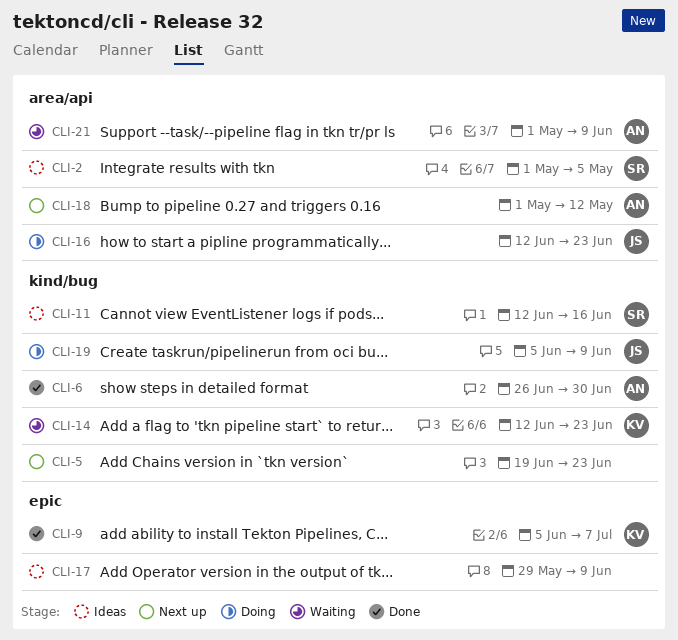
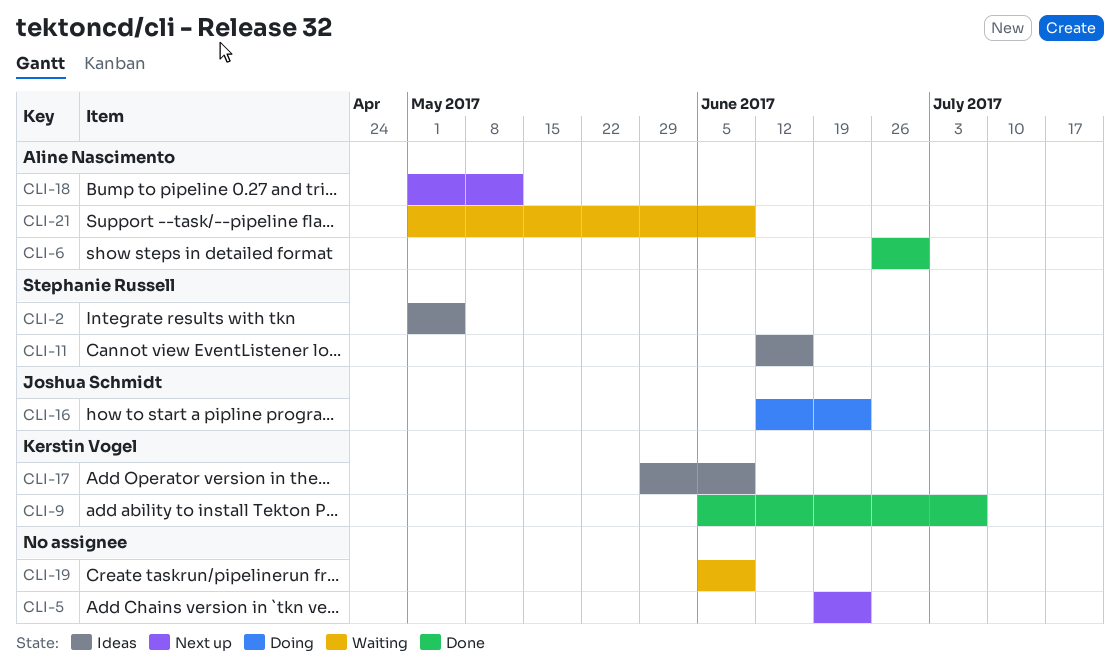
CLI-14: present -> none
CLI-17, owner: none -> Kerstin Vogel
CLI-19, status: Doing -> Waiting
CLI-19, owner: Joshua Schmidt -> none

